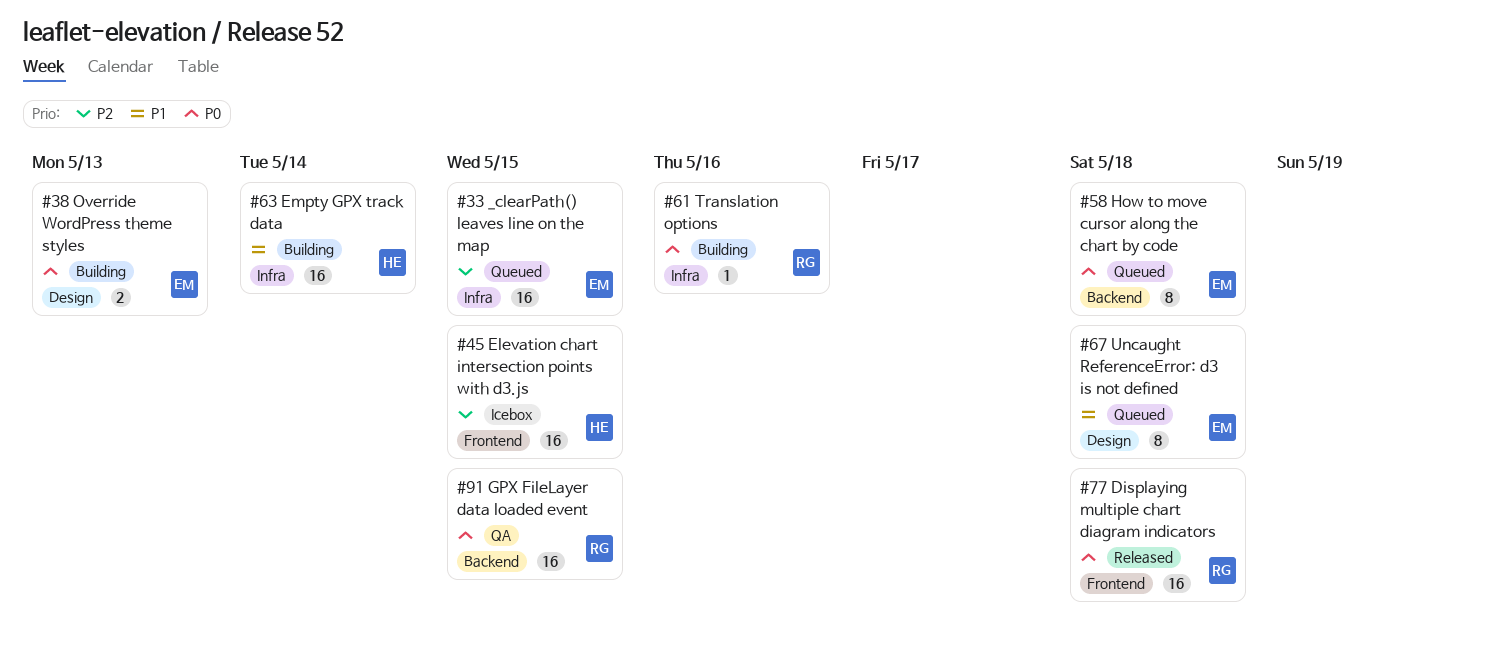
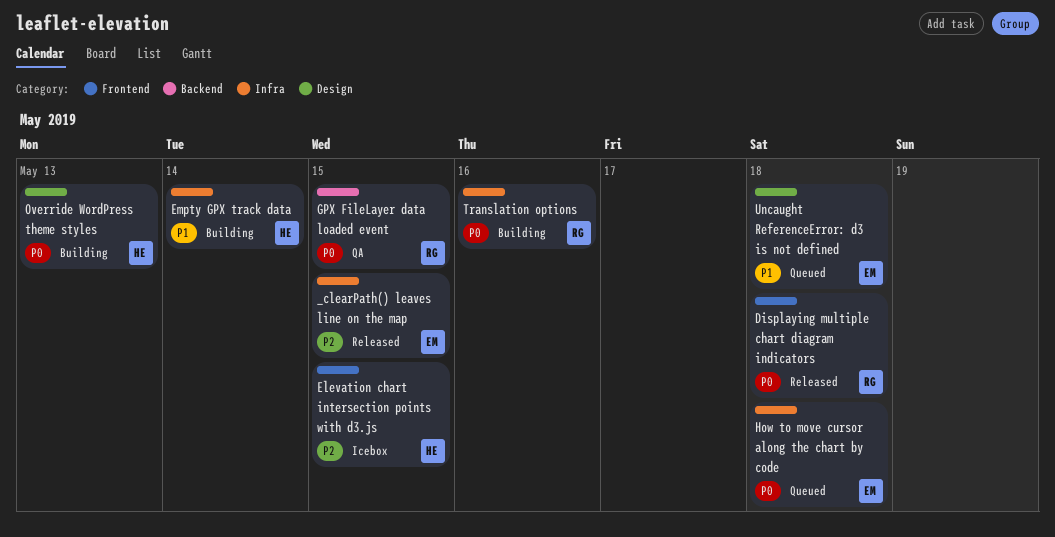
_clearPath() leaves line on the map, status: Queued -> Released
How to move cursor along the chart by code, label: Backend -> Infra
Override WordPress theme styles, owner: EM -> HE

